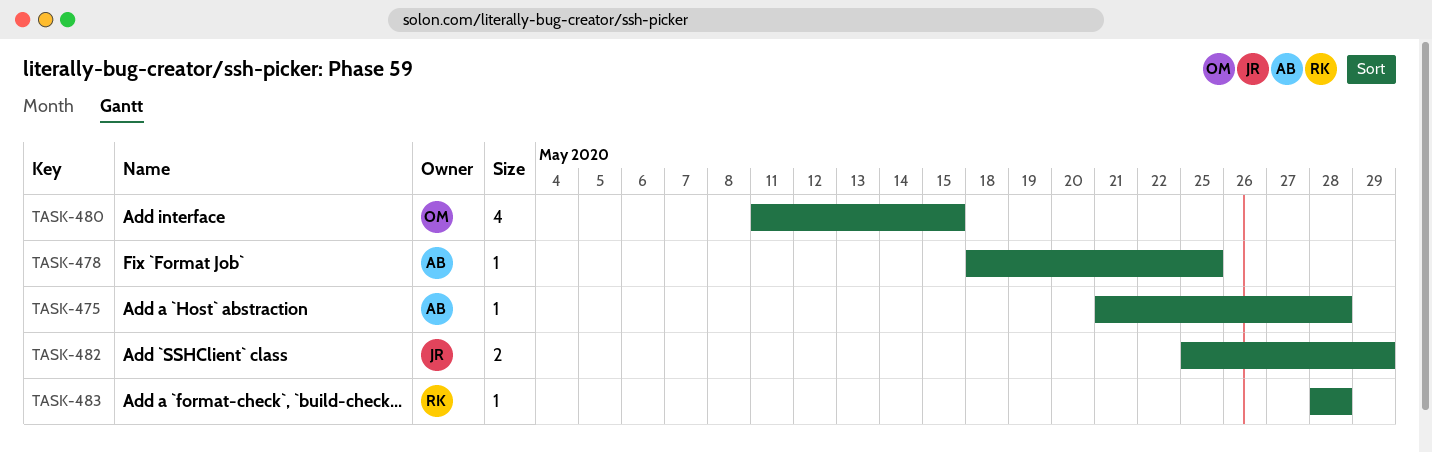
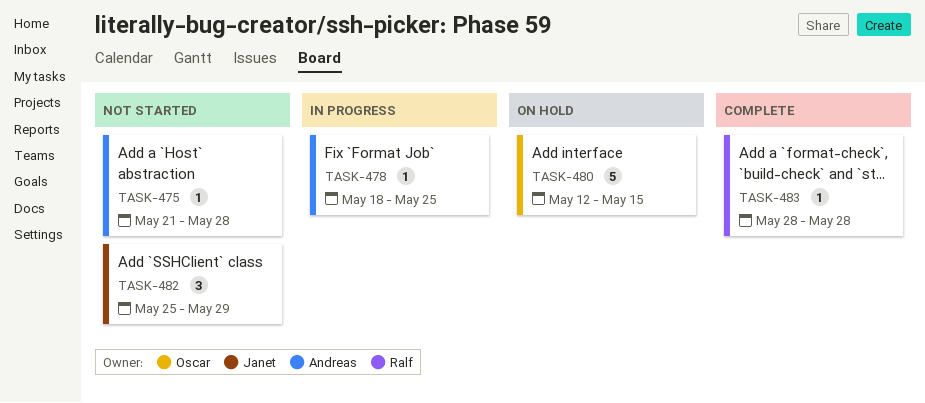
TASK-480, estimate: 4 -> 5
TASK-480, start: May 11 -> May 12
TASK-482, estimate: 2 -> 3

